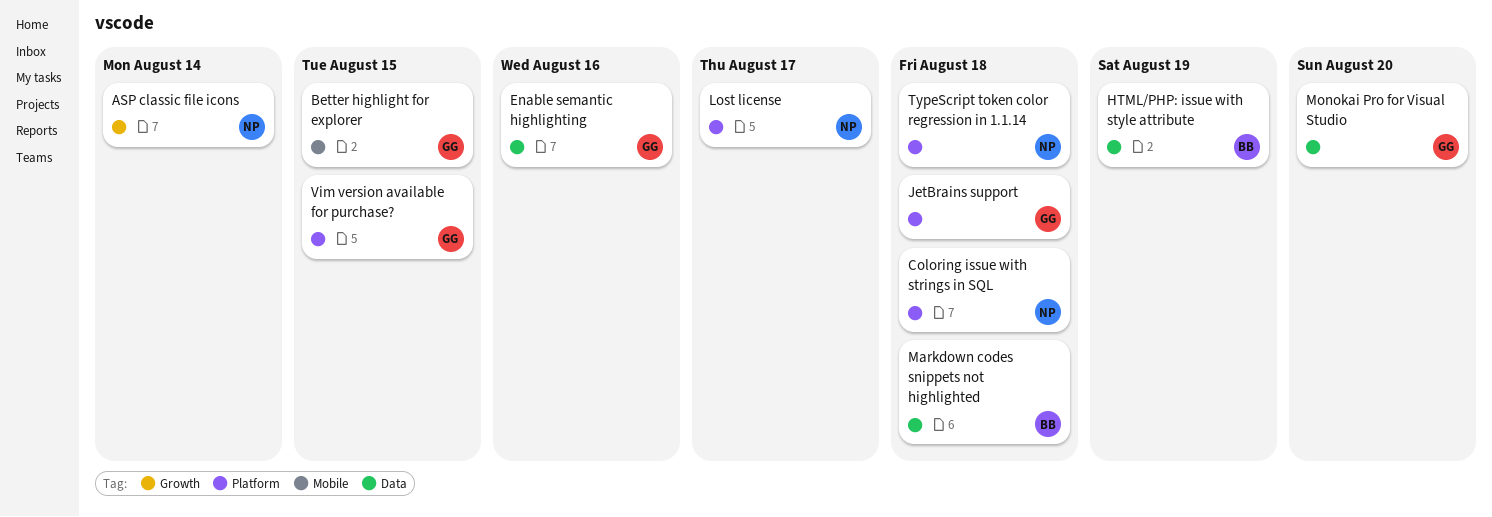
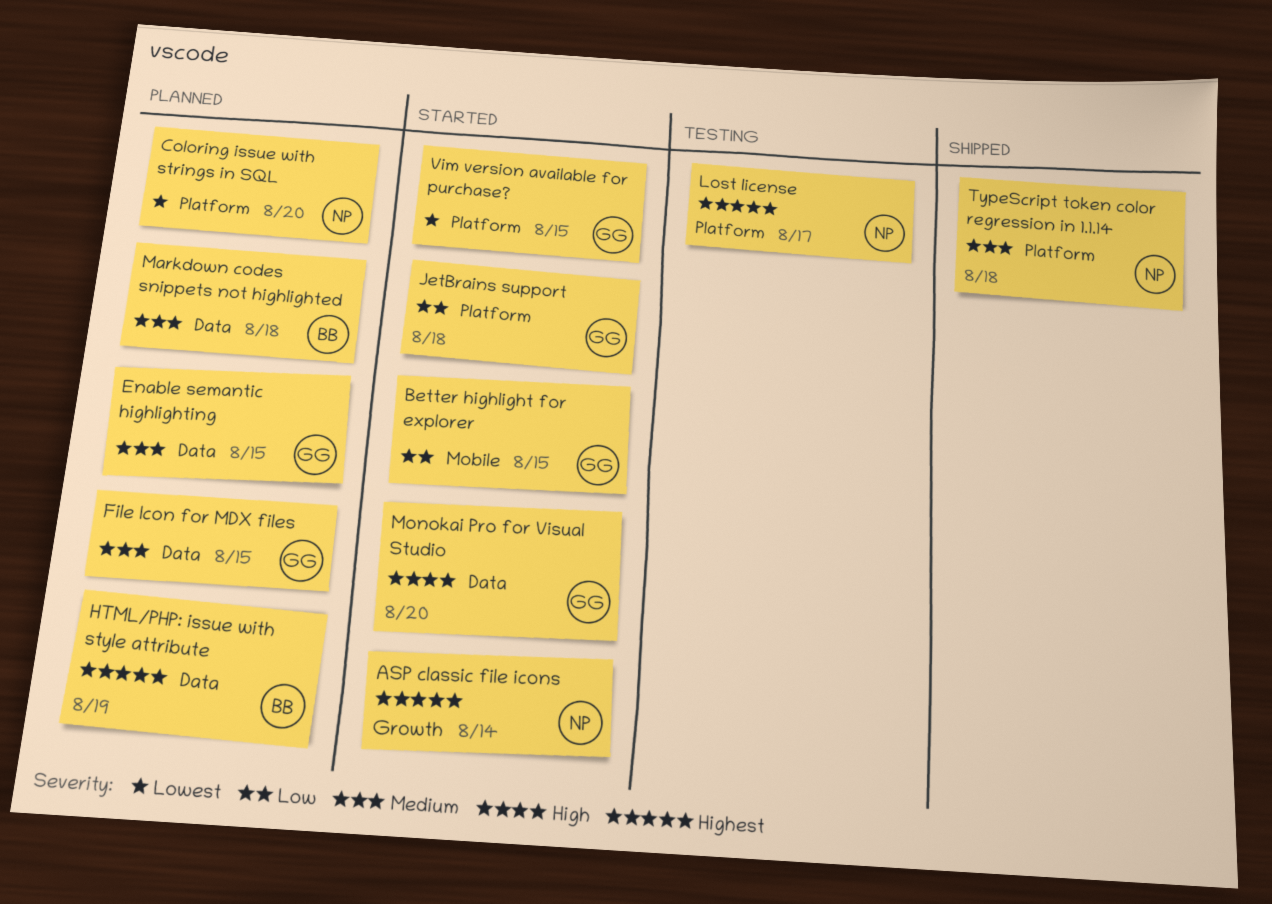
Coloring issue with strings in SQL, due: Aug 18 -> Aug 20
Enable semantic highlighting, due: Aug 16 -> Aug 15
File Icon for MDX files: none -> present

